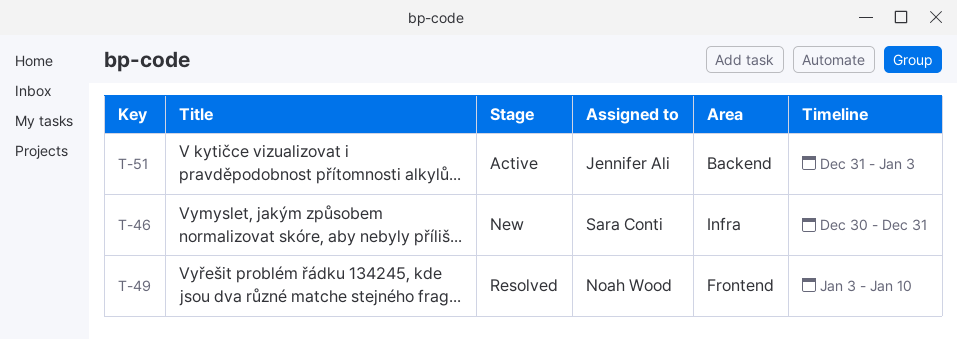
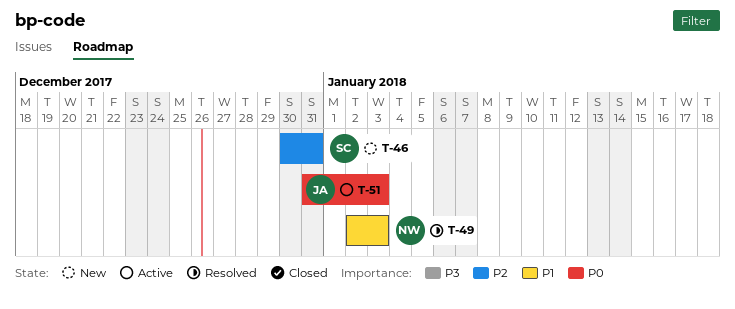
T-49, start: Jan 3 -> Jan 2
T-49, due: Jan 10 -> Jan 3

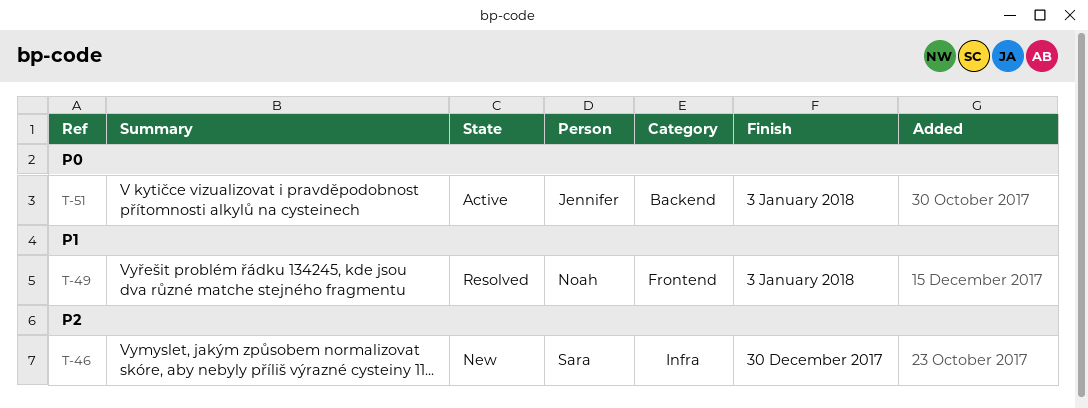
T-46, due: Dec 31 -> Dec 30

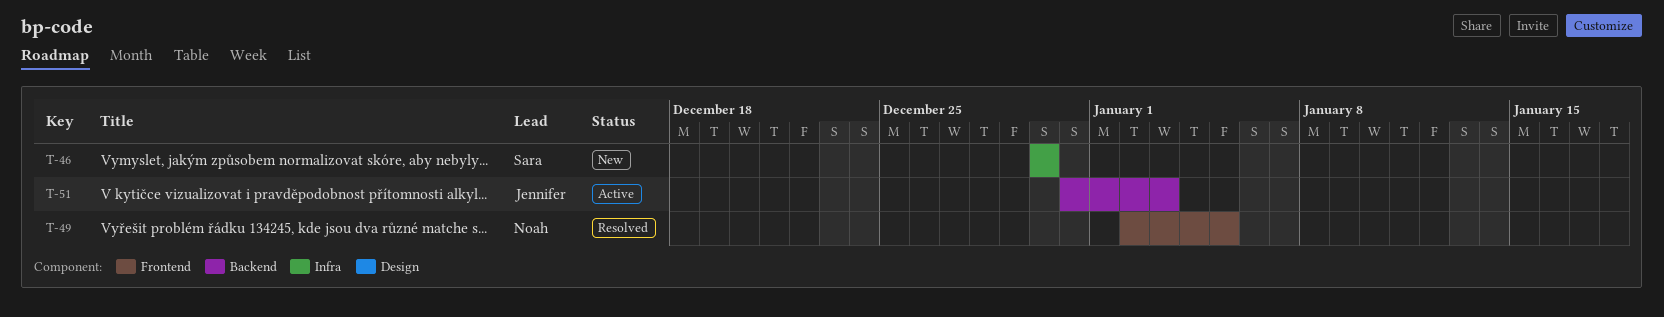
T-49, due: Jan 3 -> Jan 5

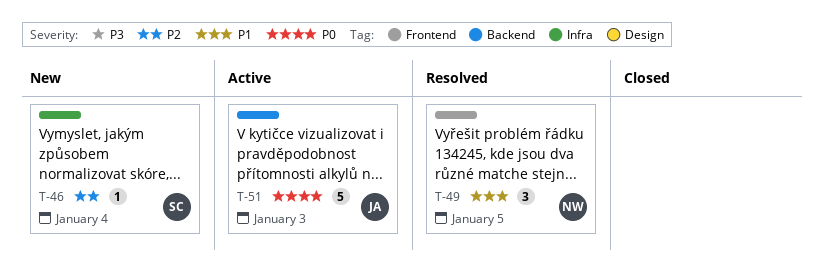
T-46, due: Dec 30 -> Jan 4

